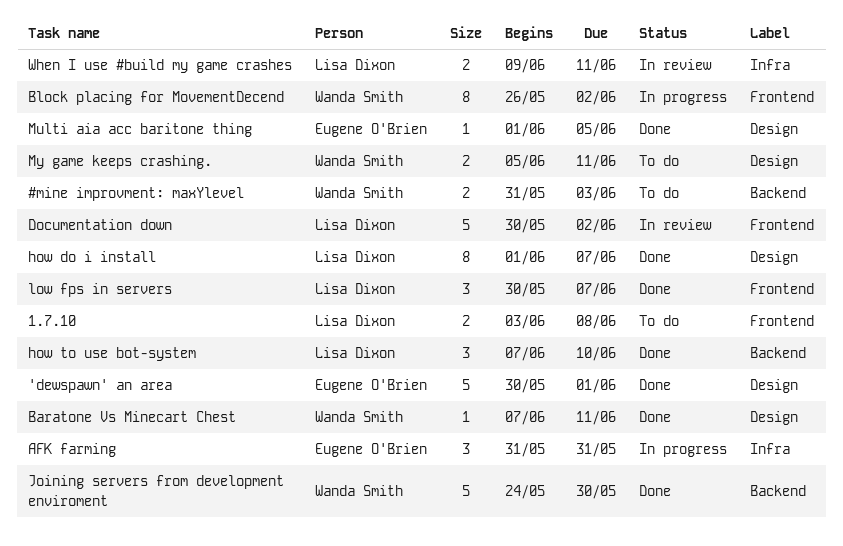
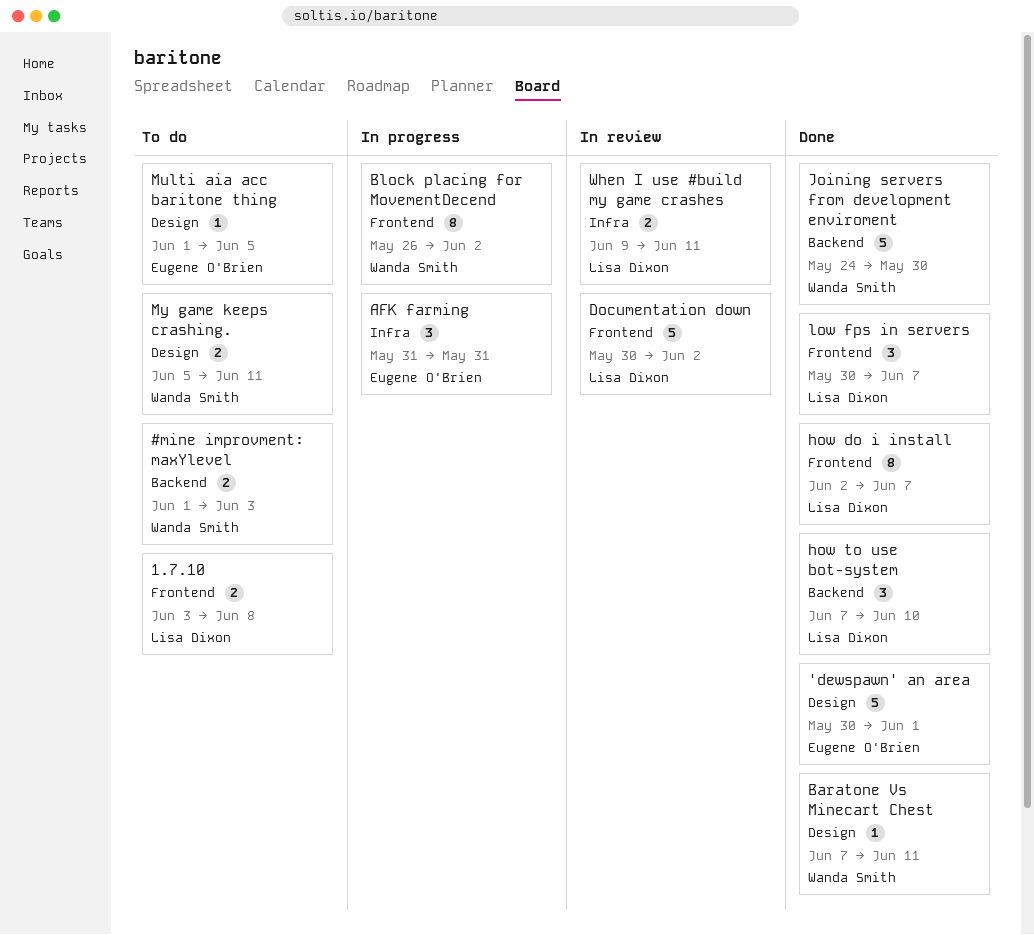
#mine improvment: maxYlevel, start: May 31 -> Jun 1
how do i install, label: Design -> Frontend
how do i install, start: Jun 1 -> Jun 2
Multi aia acc baritone thing, status: Done -> To do

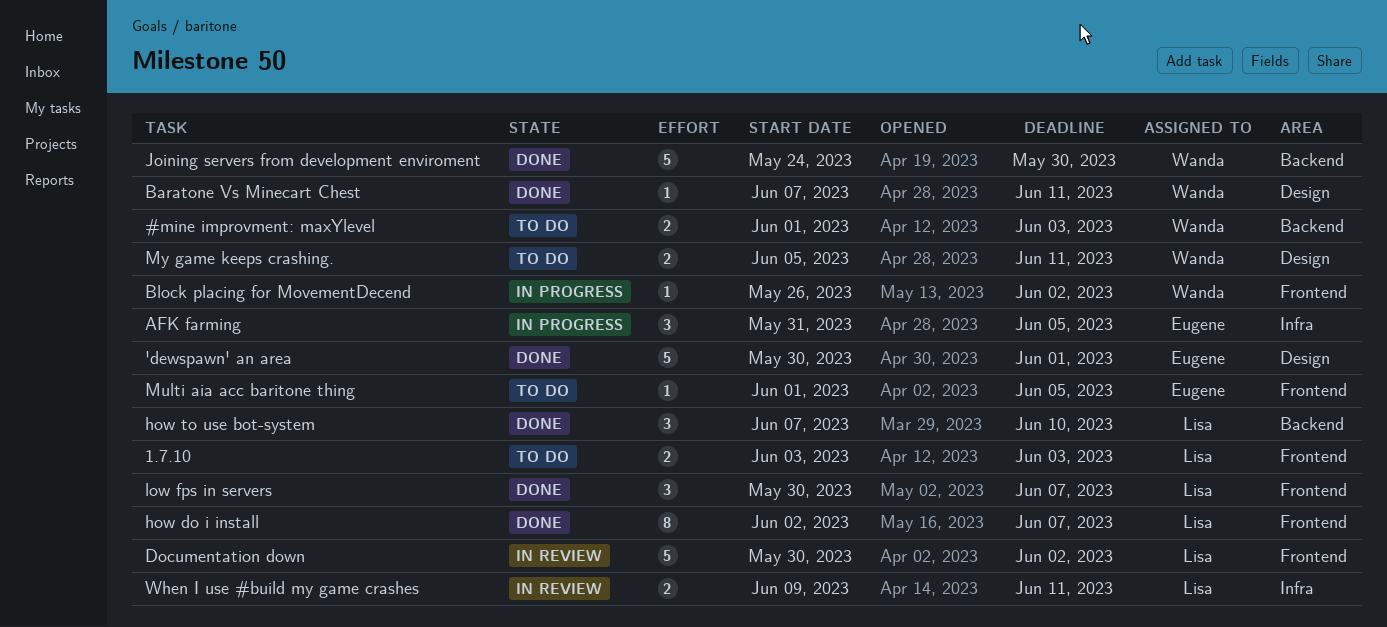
1.7.10, due: Jun 8 -> Jun 3
AFK farming, due: May 31 -> Jun 5
Block placing for MovementDecend, estimate: 8 -> 1
Multi aia acc baritone thing, label: Design -> Frontend

